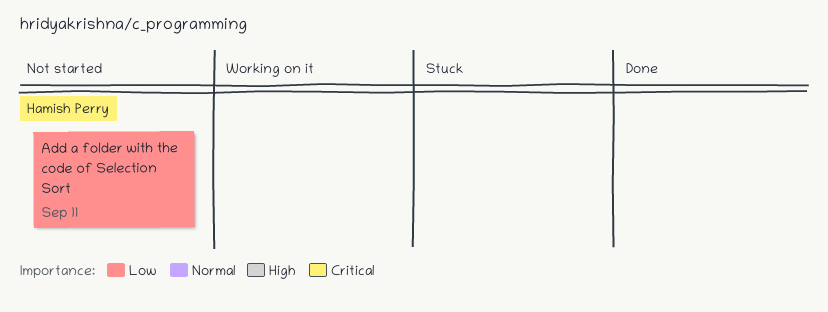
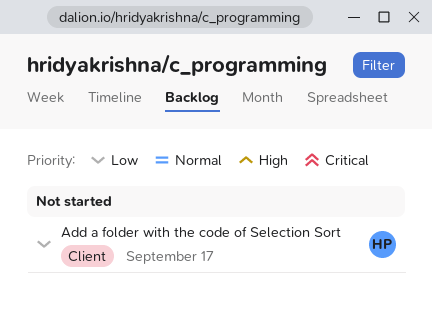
Add a folder with the code of Selection Sort, due: Sep 11 -> Sep 17

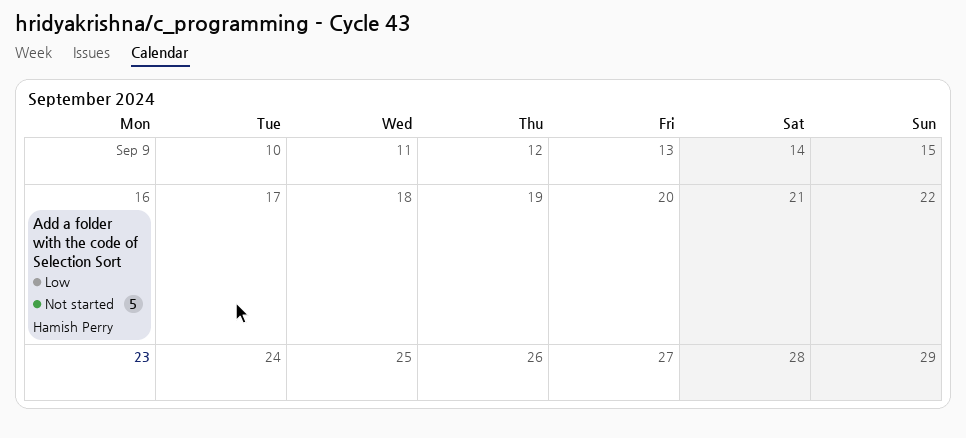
Add a folder with the code of Selection Sort, due: Sep 17 -> Sep 16

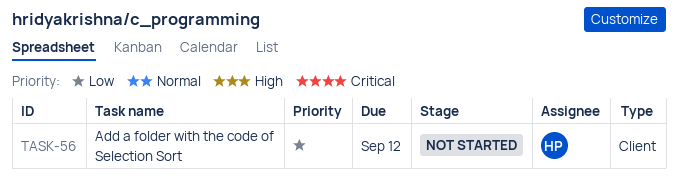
Add a folder with the code of Selection Sort, due: Sep 16 -> Sep 12

